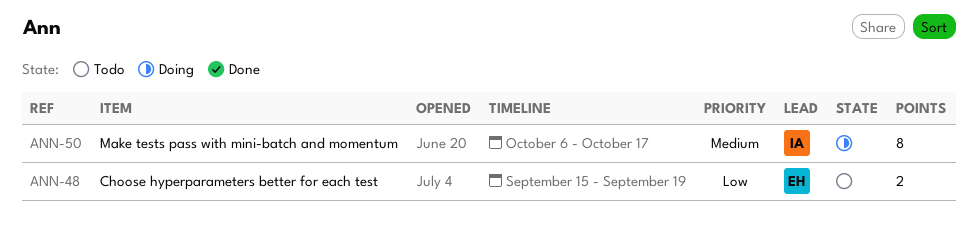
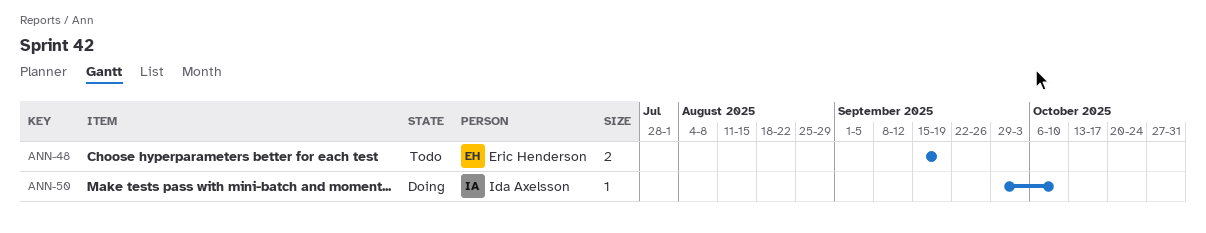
ANN-50, estimate: 8 -> 1
ANN-50, start: Oct 6 -> Sep 29
ANN-50, due: Oct 17 -> Oct 10

